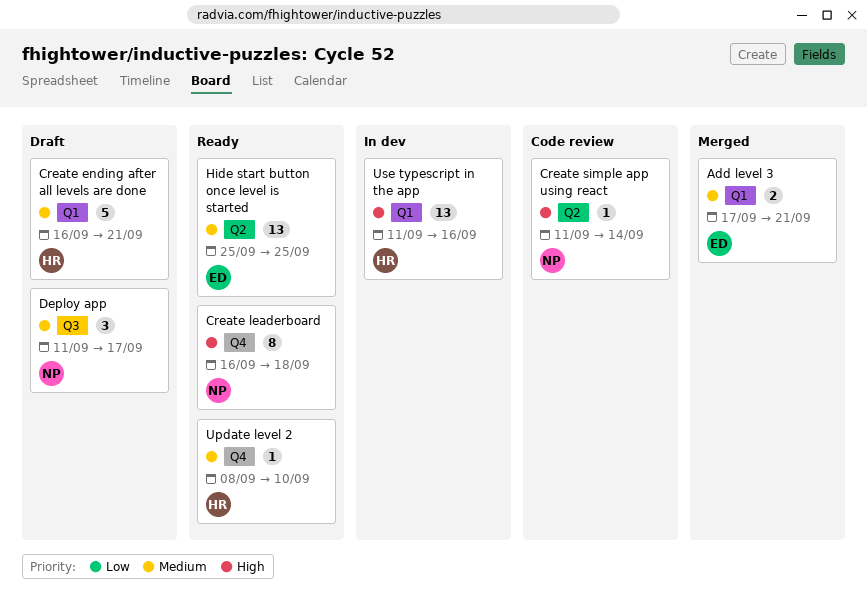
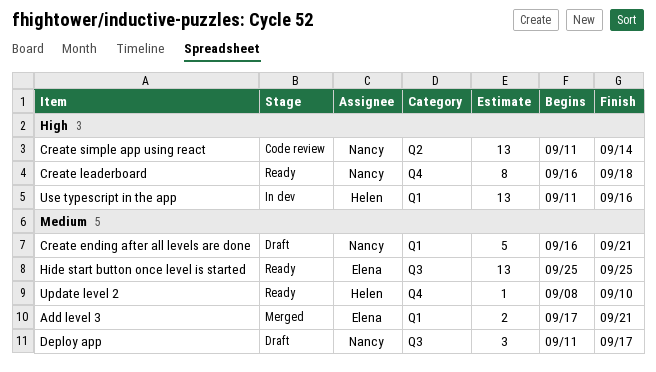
Create ending after all levels are done, owner: Helen -> Nancy
Create simple app using react, estimate: 1 -> 13
Hide start button once level is started, label: Q2 -> Q3

